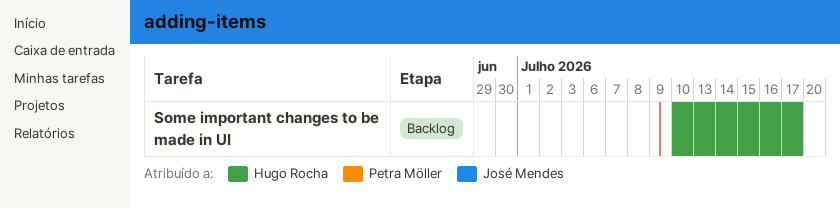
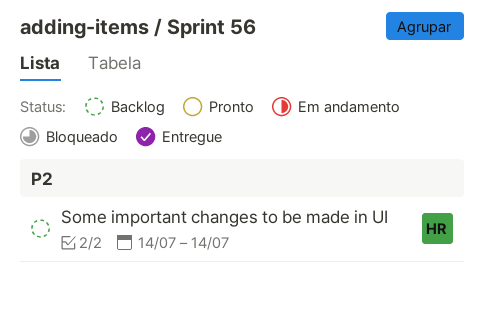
Some important changes to be made in UI, start: Jul 10 -> Jul 14
Some important changes to be made in UI, due: Jul 17 -> Jul 14

